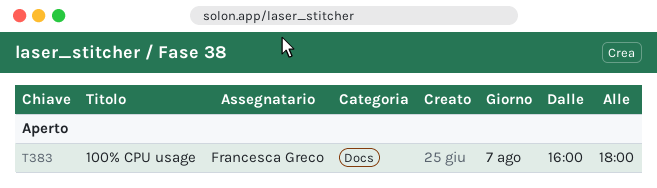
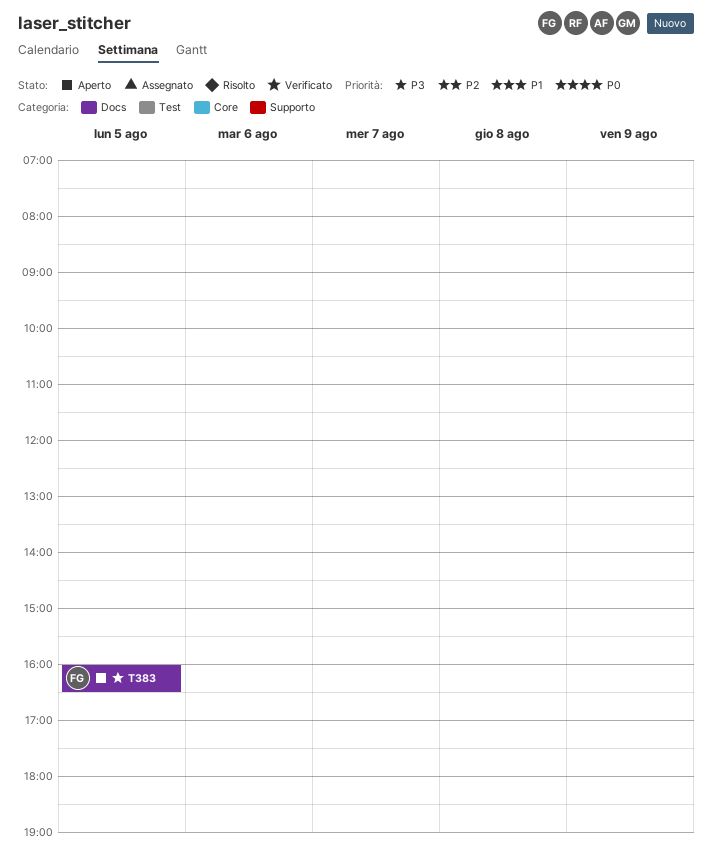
T383, day: Aug 7 -> Aug 5
T383, ends: 18:00 -> 16:30

